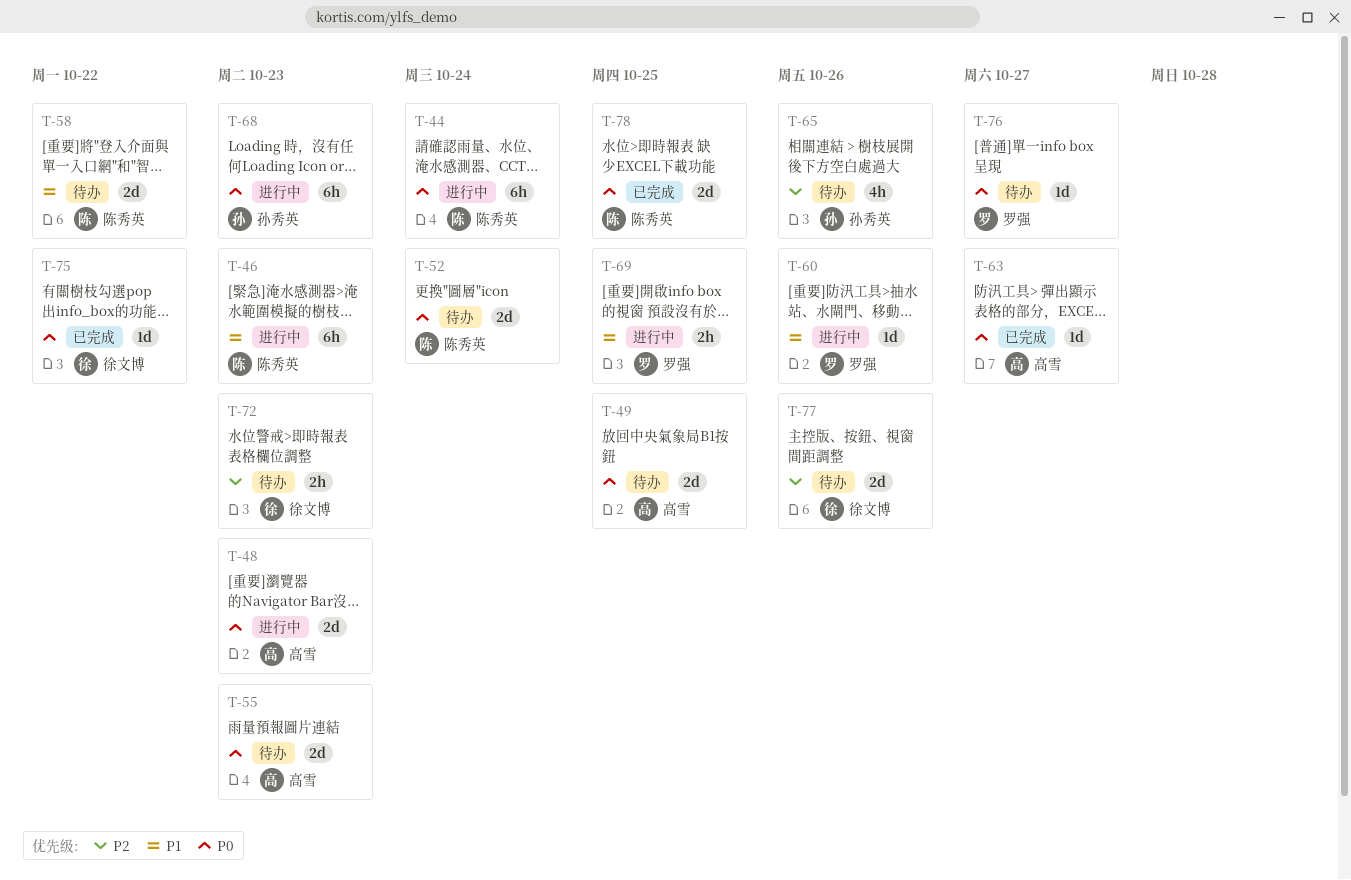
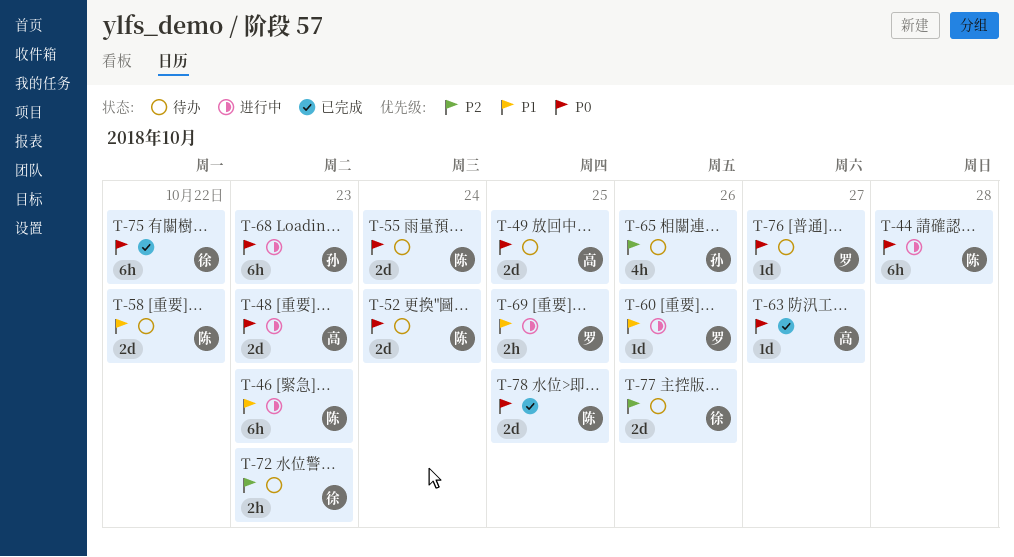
T-44, due: Oct 24 -> Oct 28
T-55, owner: 高雪 -> 陈秀英
T-55, due: Oct 23 -> Oct 24
T-75, estimate: 1d -> 6h

